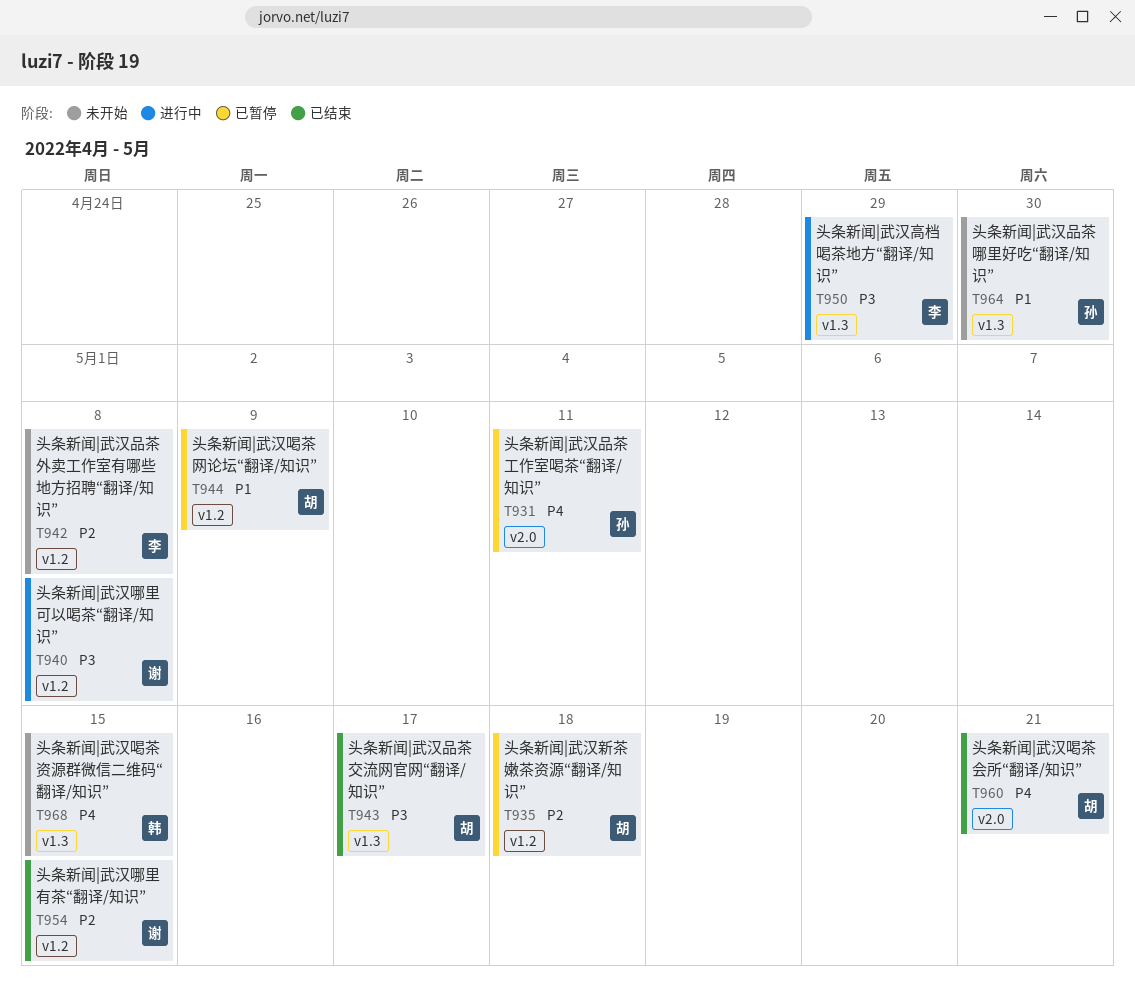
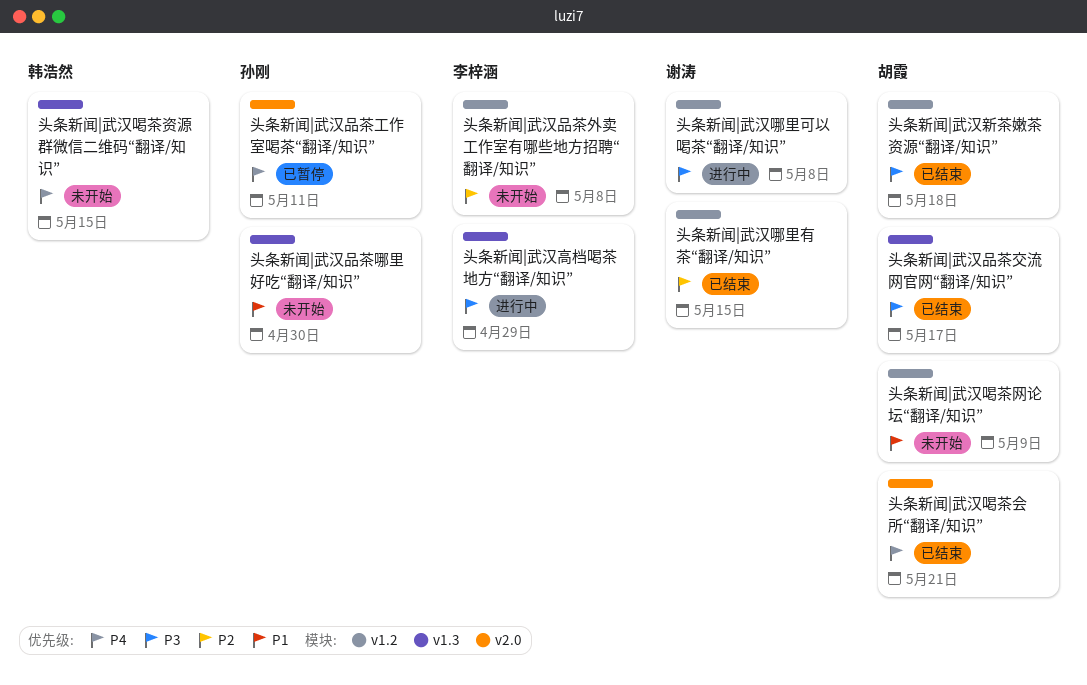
头条新闻|武汉喝茶网论坛“翻译/知识”, status: 已暂停 -> 未开始
头条新闻|武汉新茶嫩茶资源“翻译/知识”, status: 已暂停 -> 已结束
头条新闻|武汉新茶嫩茶资源“翻译/知识”, priority: P2 -> P3

